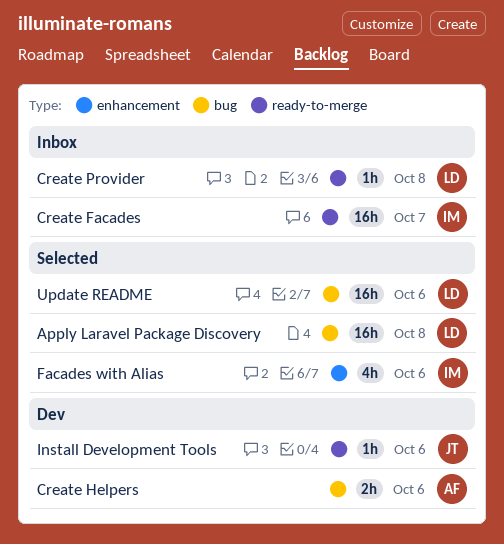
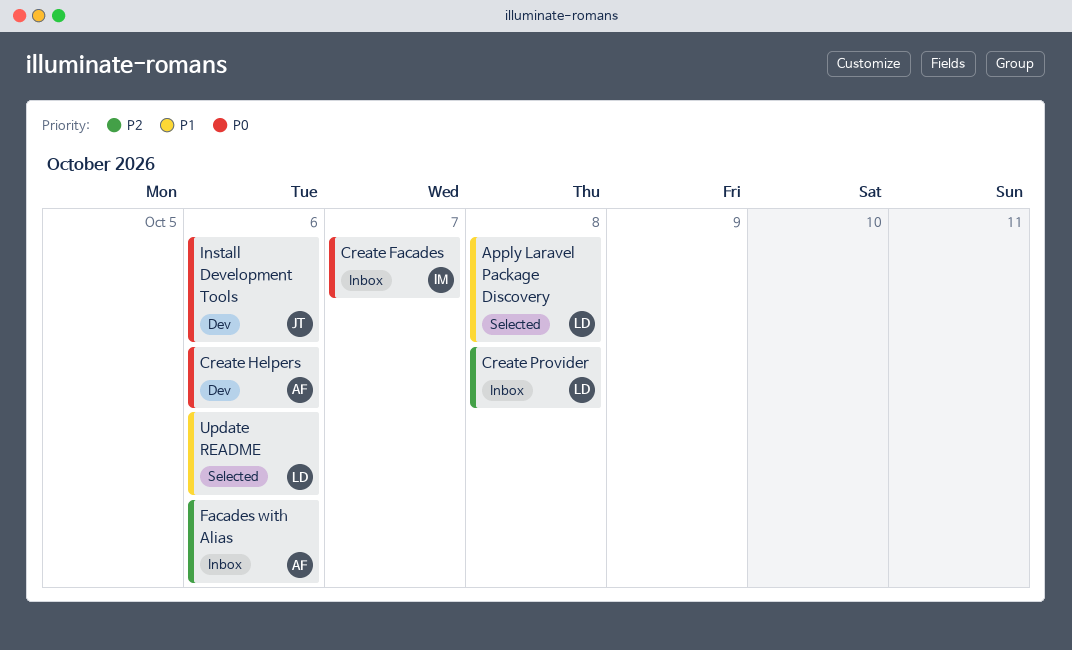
Facades with Alias, status: Selected -> Inbox
Facades with Alias, owner: IM -> AF

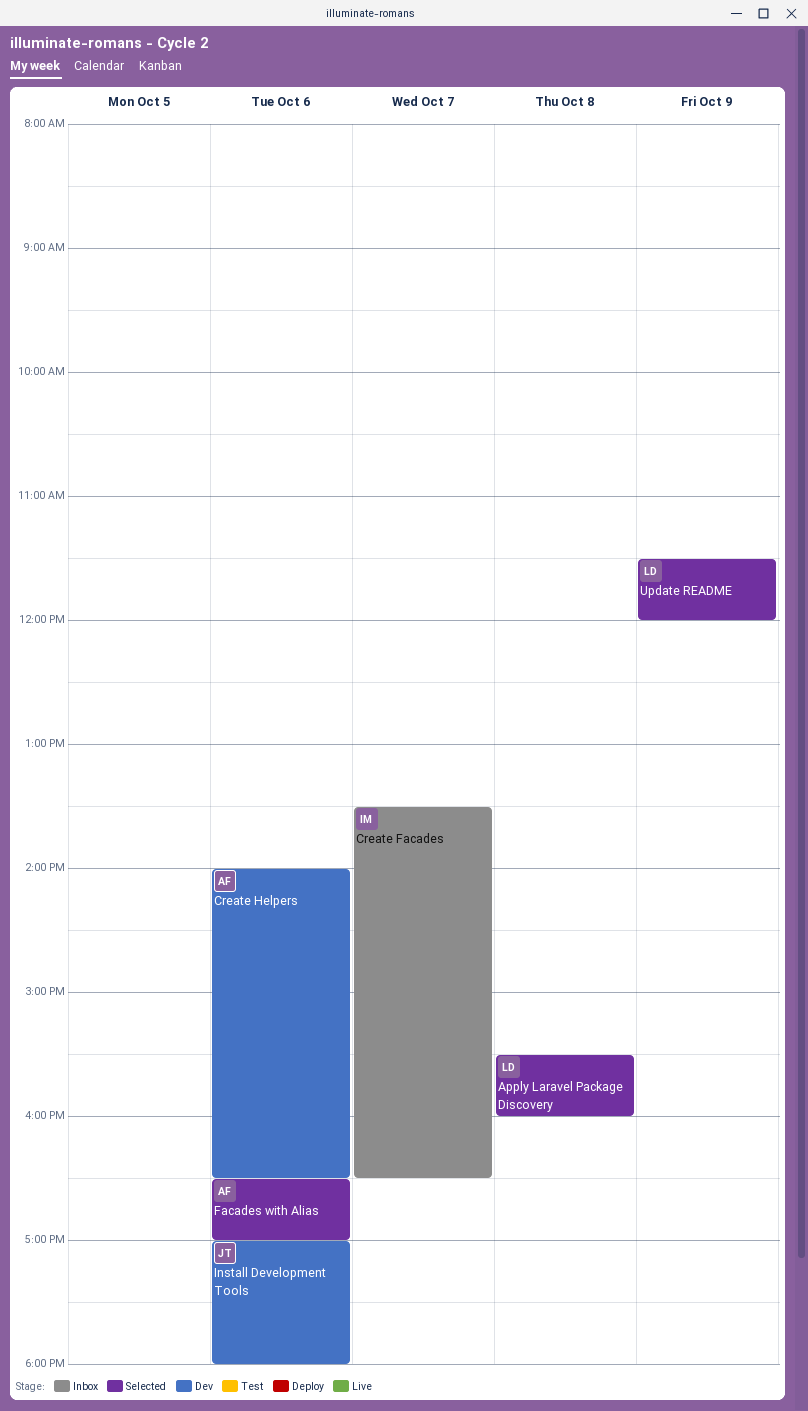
Create Provider: present -> none
Facades with Alias, status: Inbox -> Selected
Update README, day: Oct 6 -> Oct 9

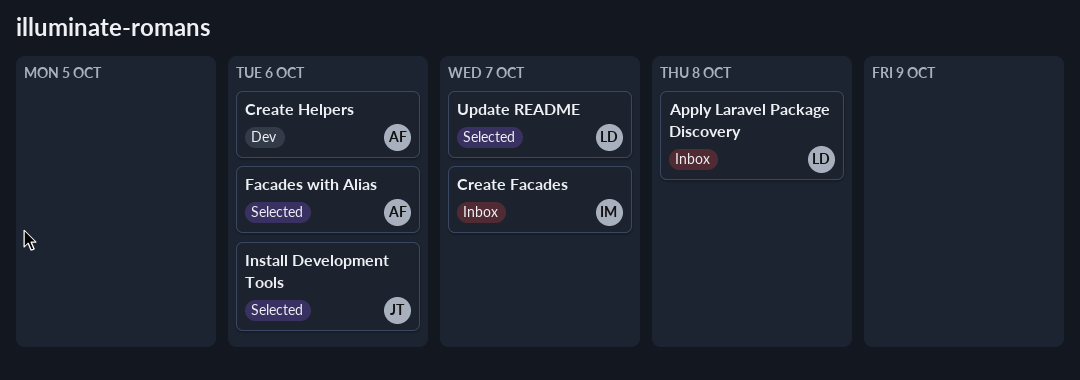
Apply Laravel Package Discovery, status: Selected -> Inbox
Install Development Tools, status: Dev -> Selected
Update README, day: Oct 9 -> Oct 7

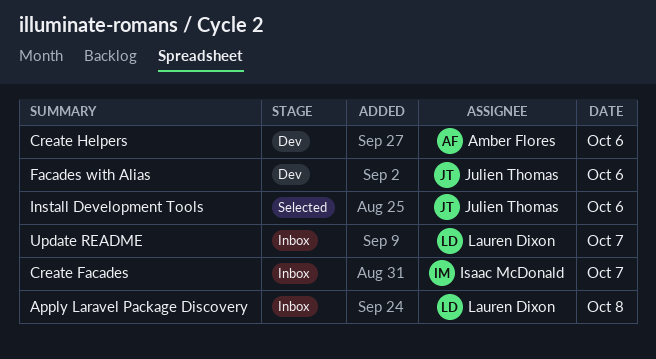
Facades with Alias, status: Selected -> Dev
Facades with Alias, owner: Amber Flores -> Julien Thomas
Update README, status: Selected -> Inbox

